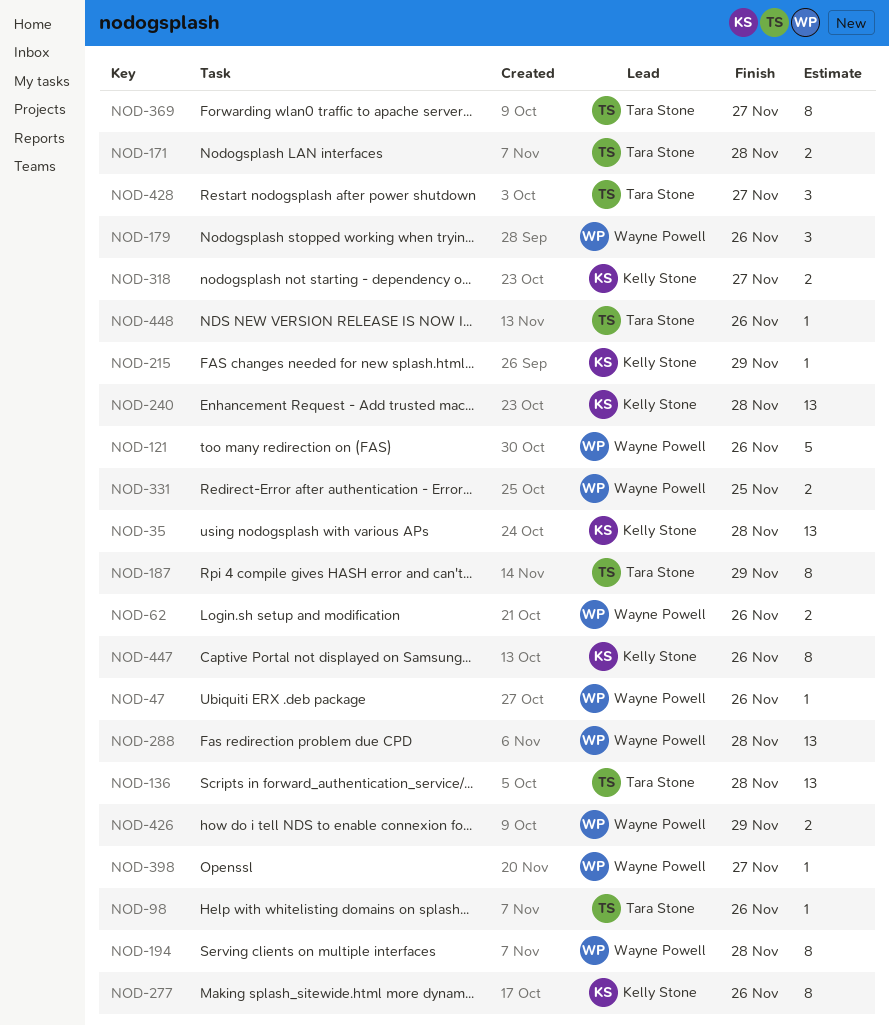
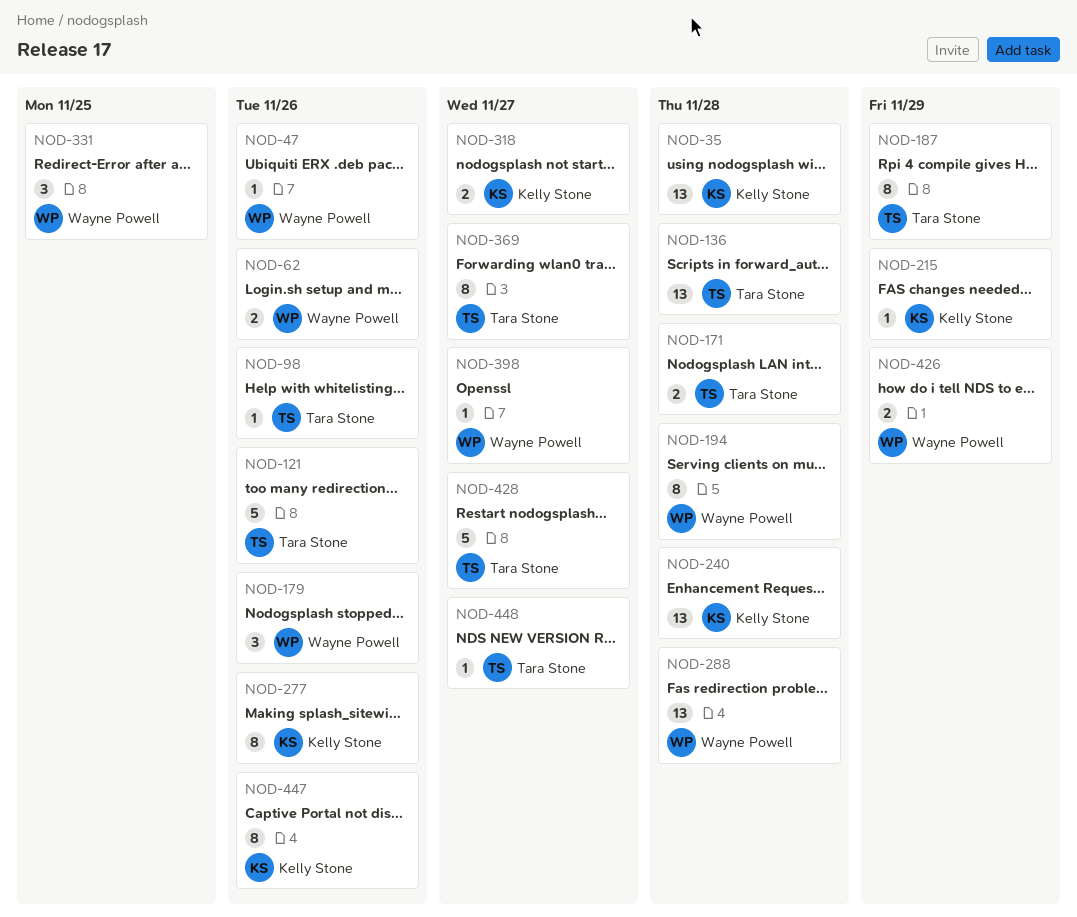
NOD-121, owner: Wayne Powell -> Tara Stone
NOD-331, estimate: 2 -> 3
NOD-428, estimate: 3 -> 5
NOD-448, due: Nov 26 -> Nov 27

